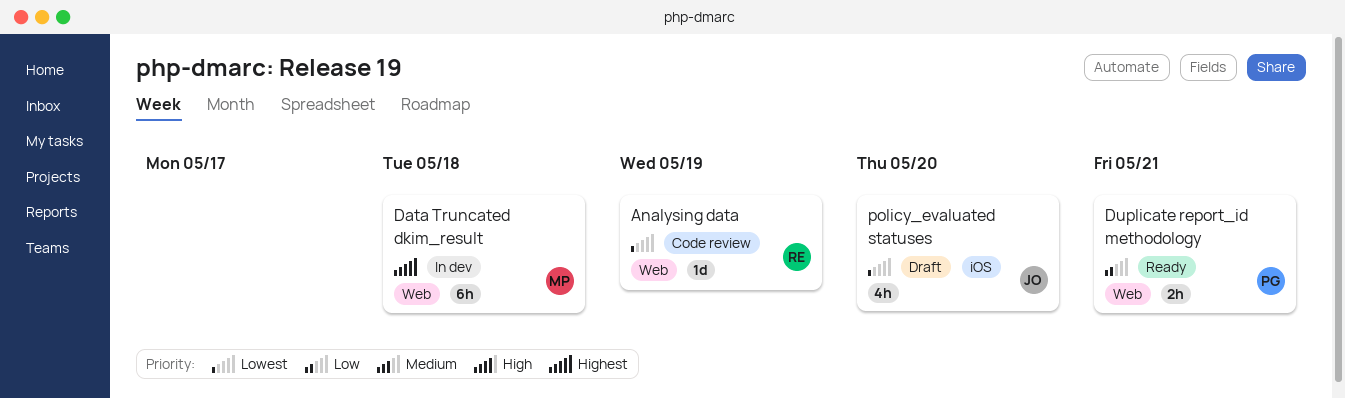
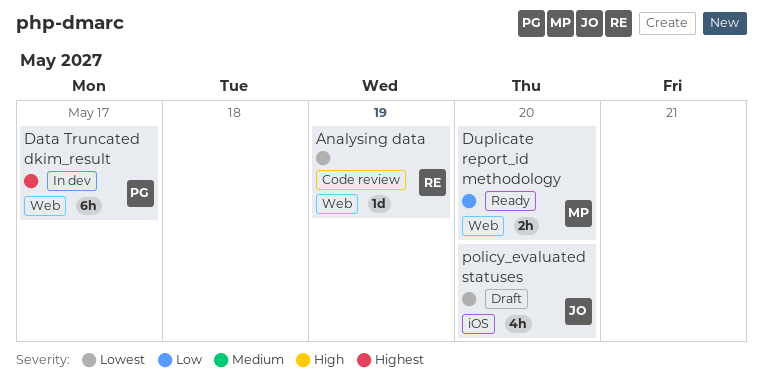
Data Truncated dkim_result, owner: MP -> PG
Data Truncated dkim_result, due: May 18 -> May 17
Duplicate report_id methodology, owner: PG -> MP
Duplicate report_id methodology, due: May 21 -> May 20

